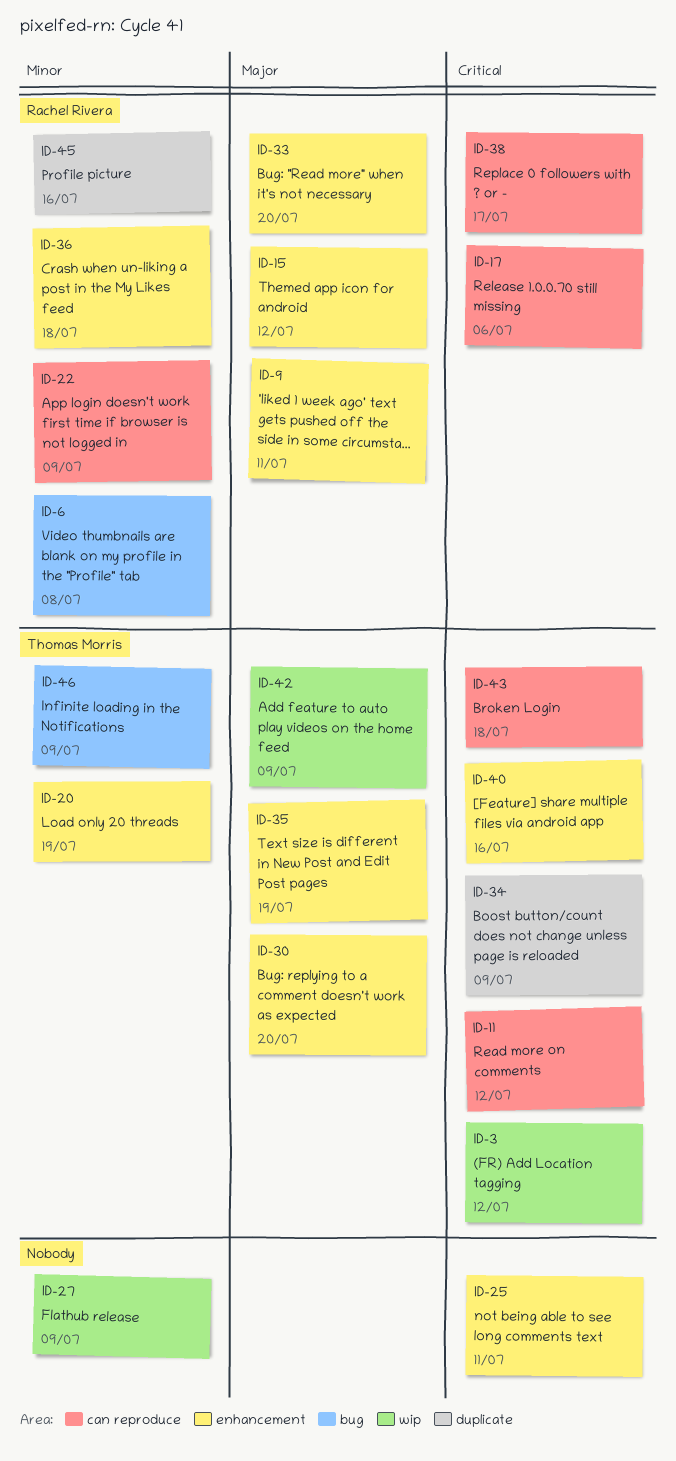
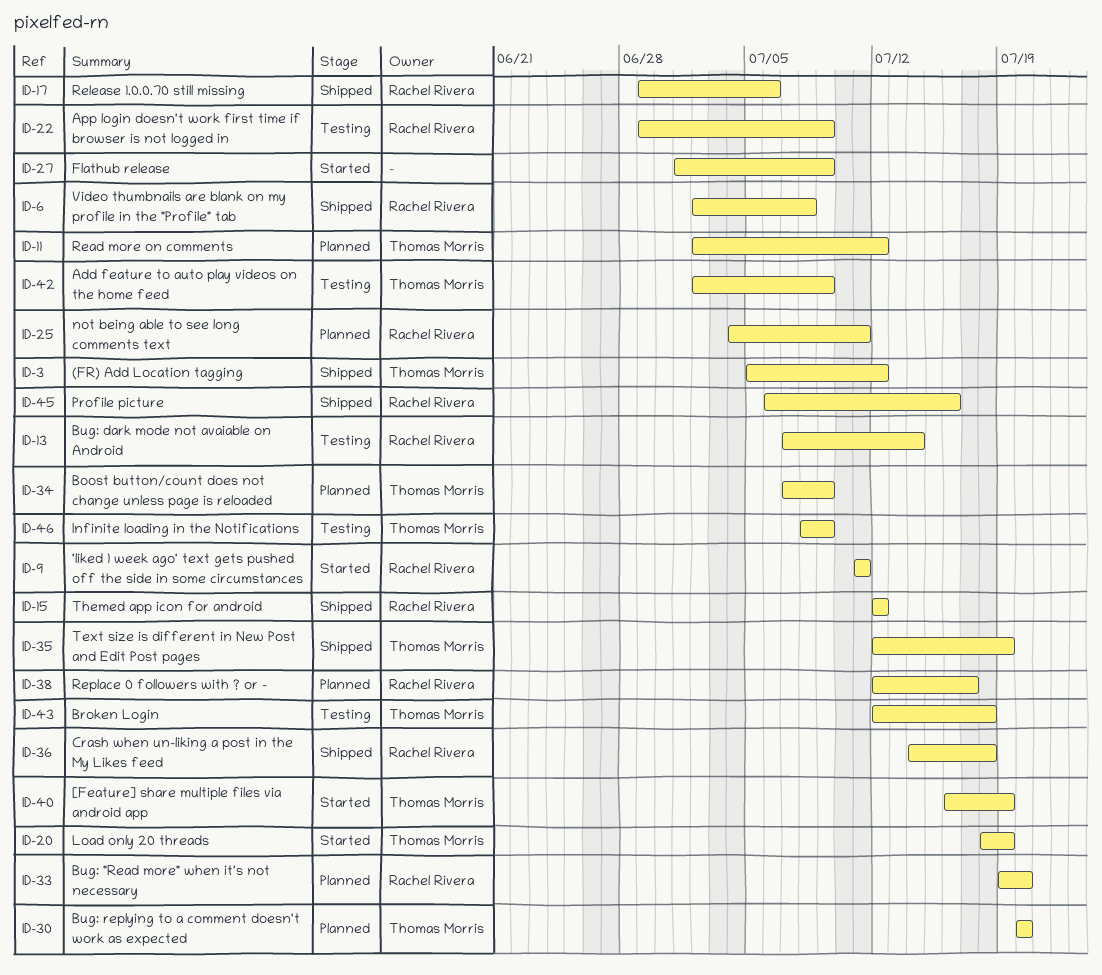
ID-13: none -> present
ID-25, owner: none -> Rachel Rivera
ID-40, due: Jul 16 -> Jul 19

